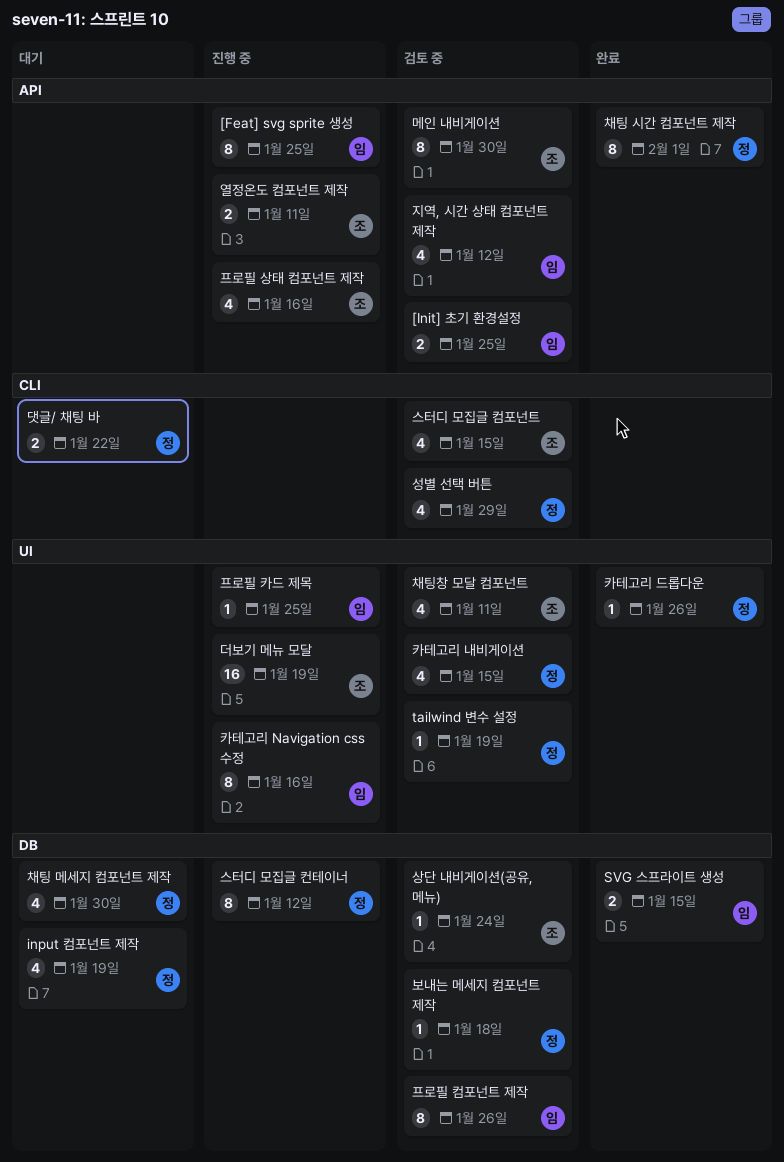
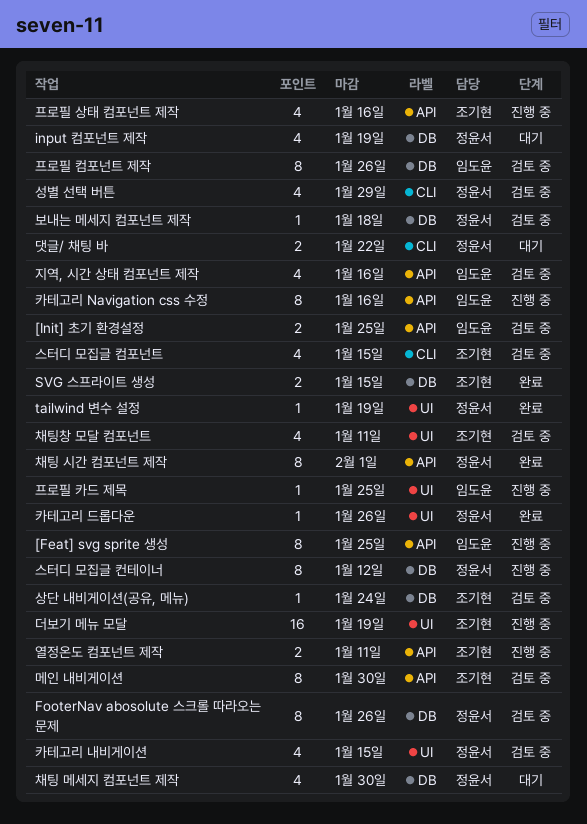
FooterNav abosolute 스크롤 따라오는 문제: none -> present
SVG 스프라이트 생성, owner: 임도윤 -> 조기현
tailwind 변수 설정, status: 검토 중 -> 완료
지역, 시간 상태 컴포넌트 제작, due: Jan 12 -> Jan 16
카테고리 Navigation css 수정, label: UI -> API

